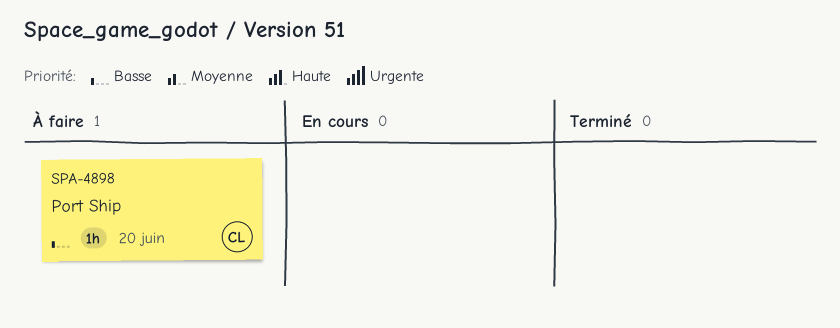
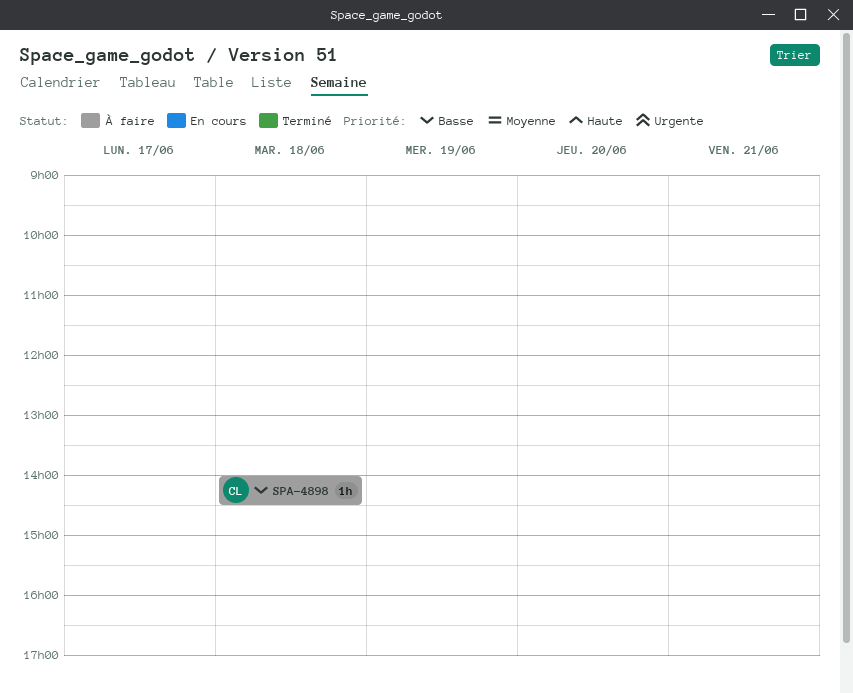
SPA-4898, day: Jun 20 -> Jun 18

